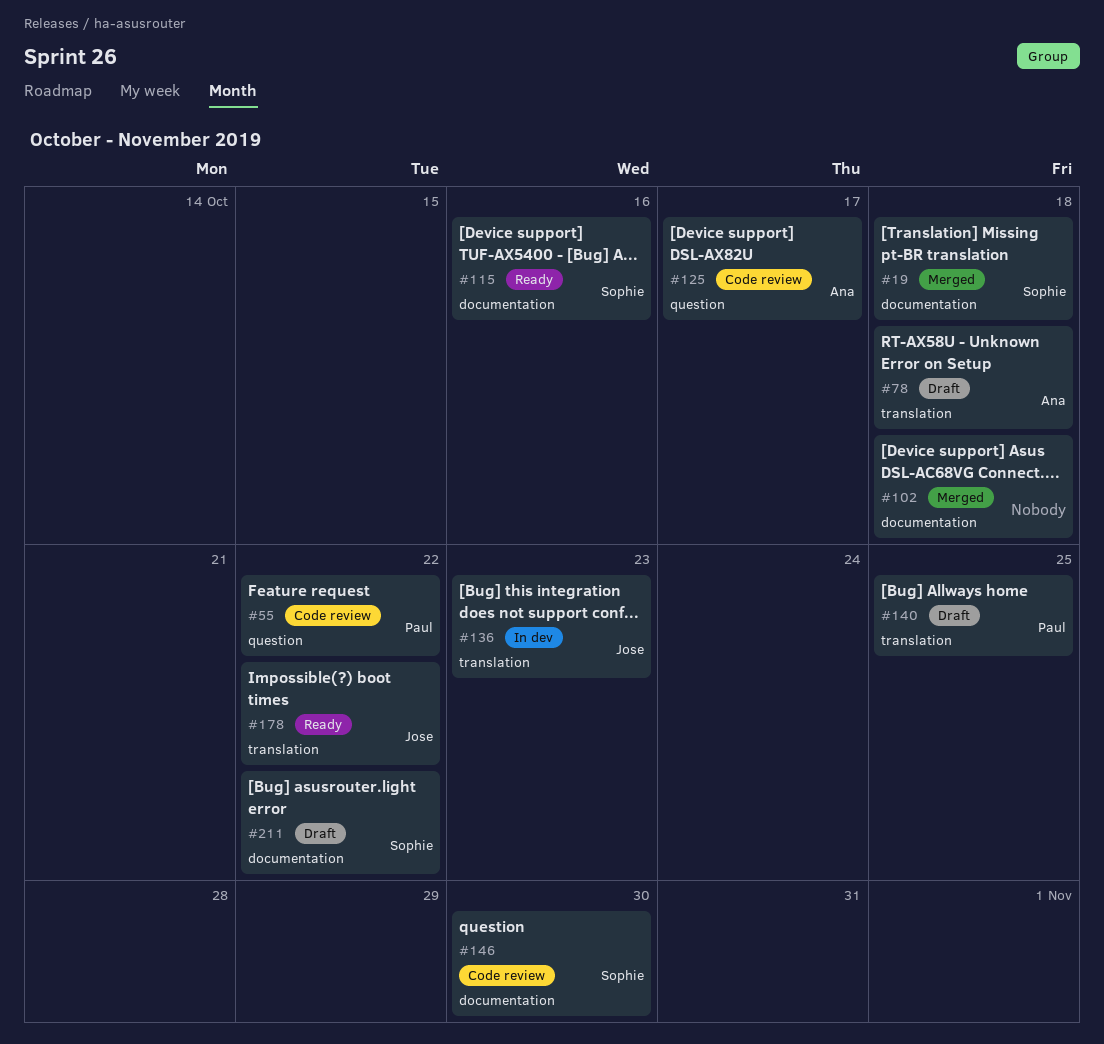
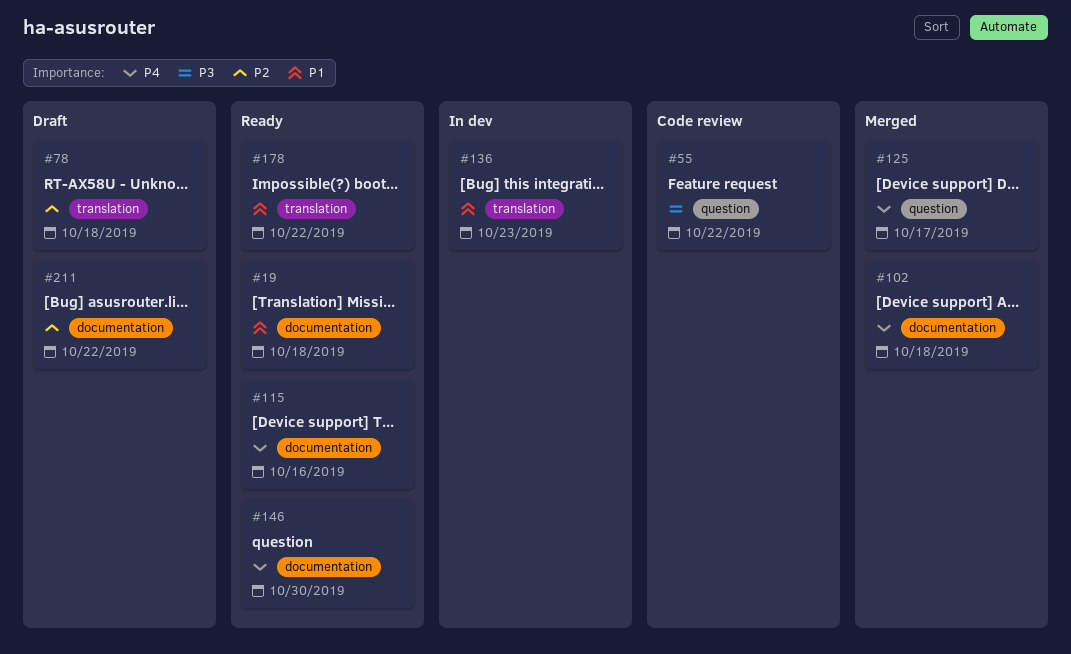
#19, status: Merged -> Ready
#125, status: Code review -> Merged
#140: present -> none
#146, status: Code review -> Ready

